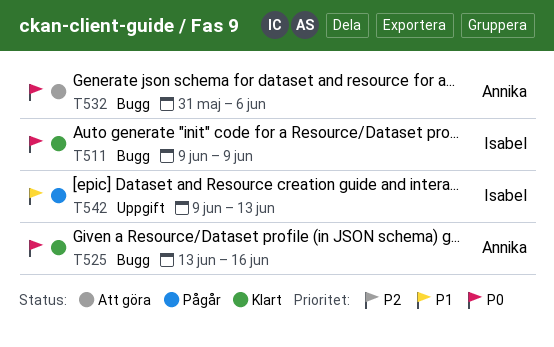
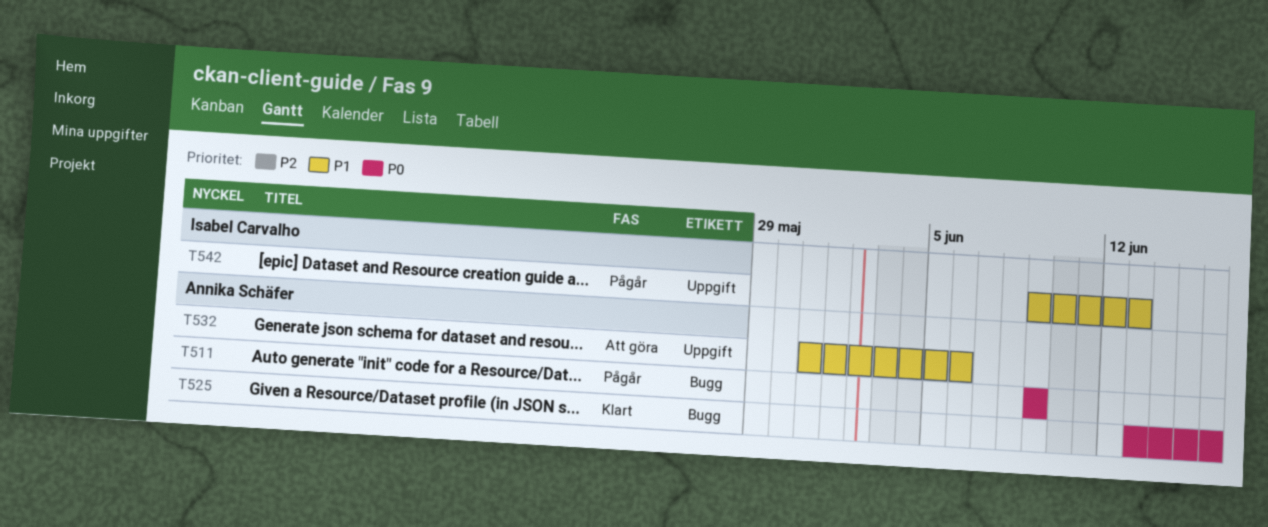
T511, status: Klart -> Pågår
T511, owner: Isabel Carvalho -> Annika Schäfer
T532, priority: P0 -> P1
T532, label: Bugg -> Uppgift

